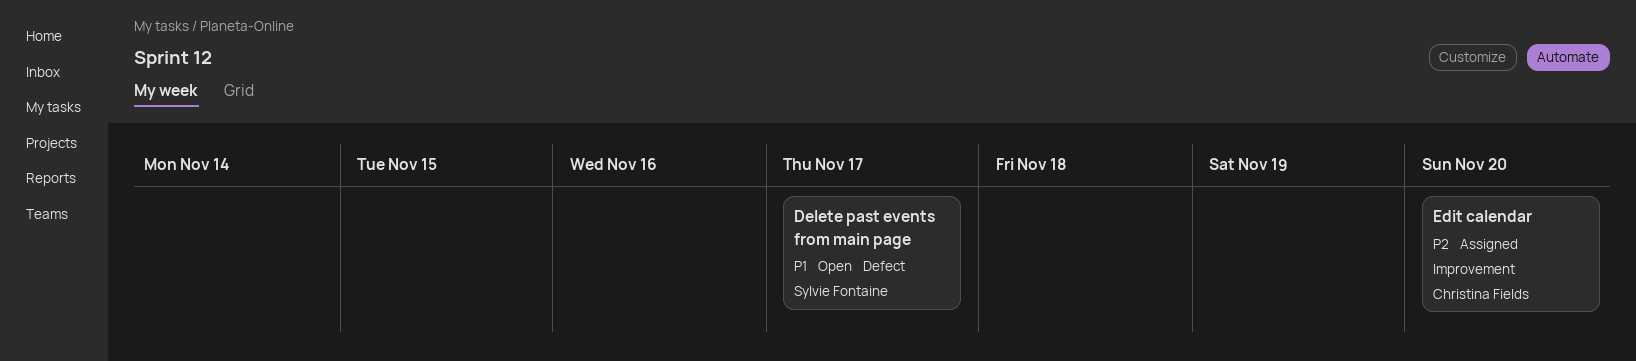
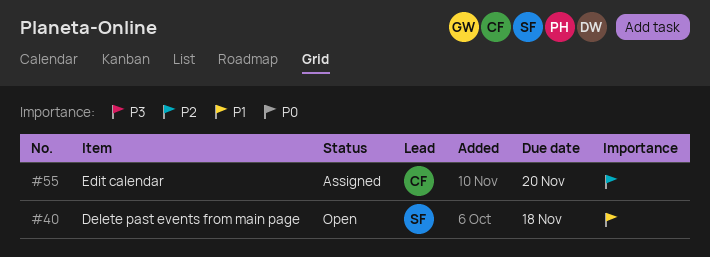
Delete past events from main page, due: Nov 17 -> Nov 18

